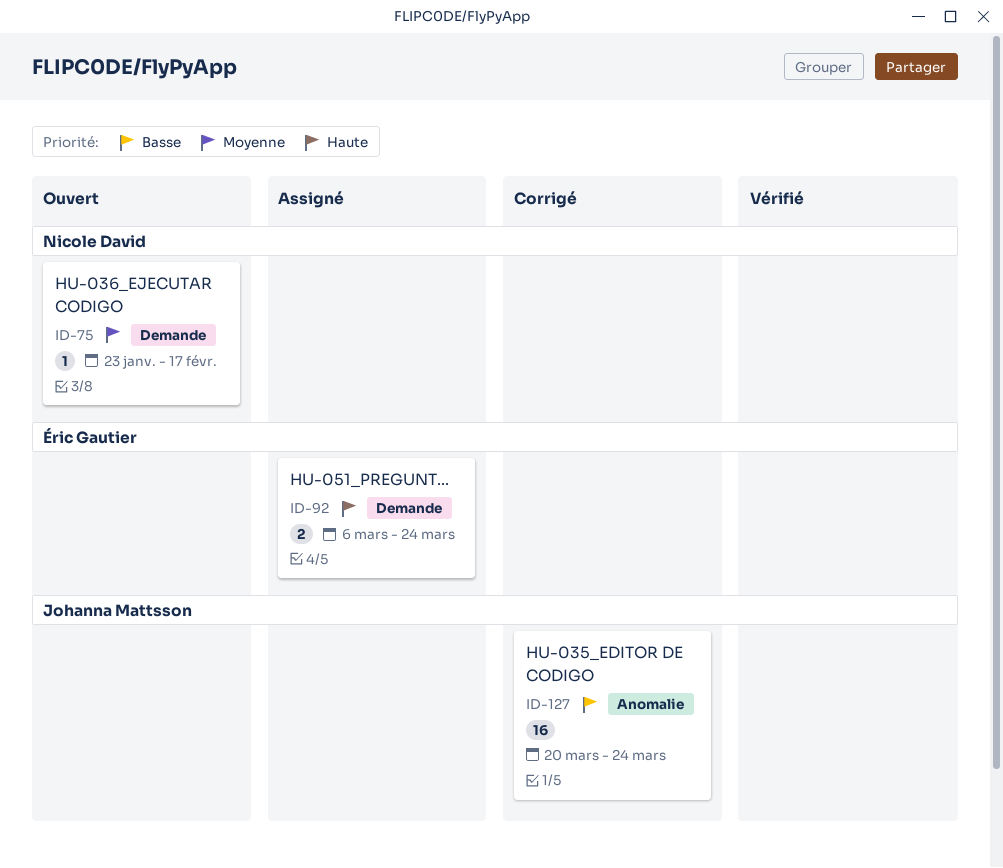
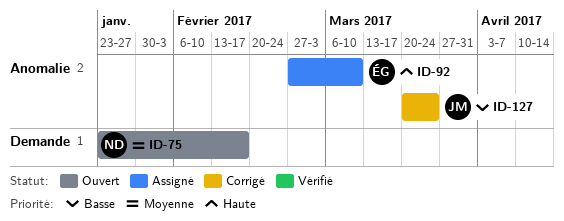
ID-92, label: Demande -> Anomalie
ID-92, start: Mar 6 -> Feb 27
ID-92, due: Mar 24 -> Mar 10

